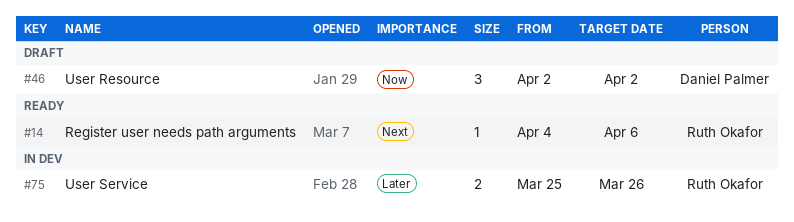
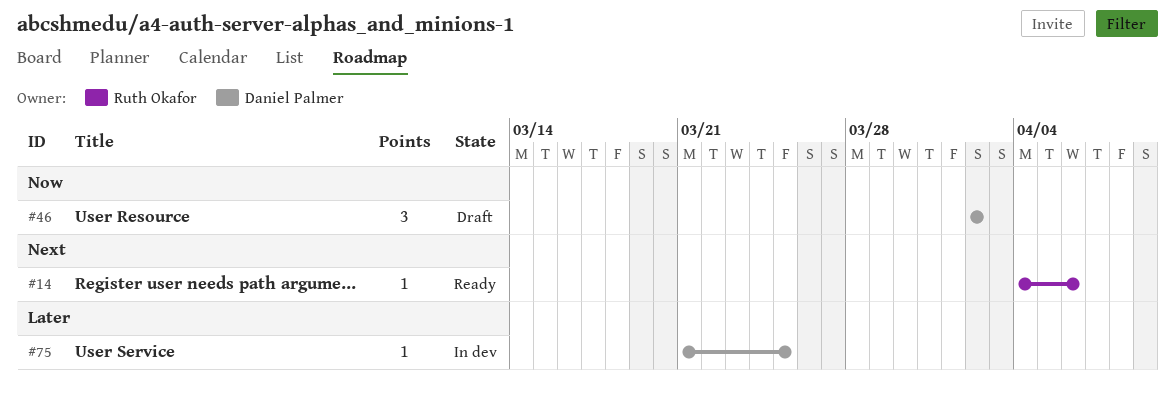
#75, owner: Ruth Okafor -> Daniel Palmer
#75, estimate: 2 -> 1
#75, start: Mar 25 -> Mar 21
#75, due: Mar 26 -> Mar 25

